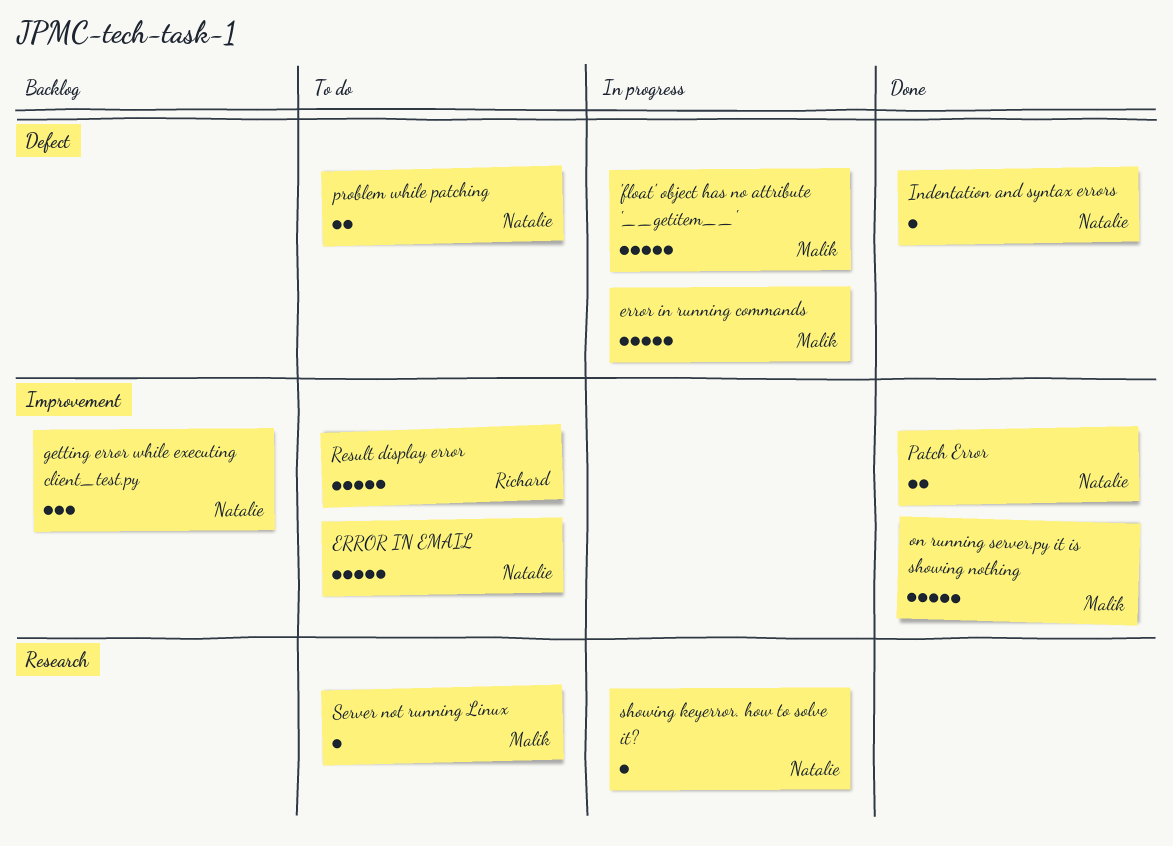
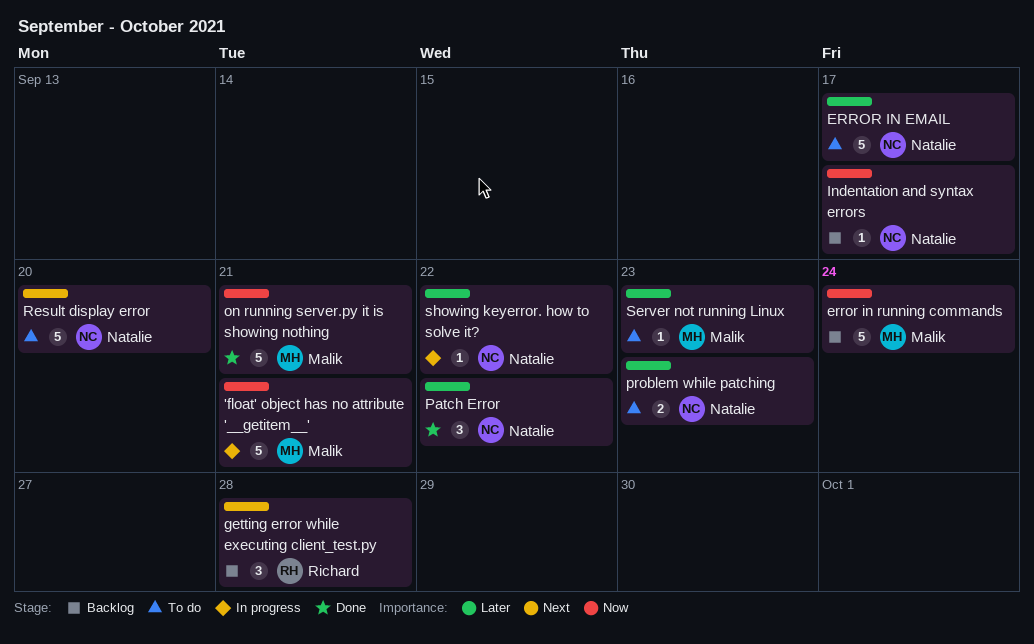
error in running commands, status: In progress -> Backlog
getting error while executing client_test.py, owner: Natalie -> Richard
Indentation and syntax errors, status: Done -> Backlog
Patch Error, estimate: 2 -> 3
Result display error, owner: Richard -> Natalie

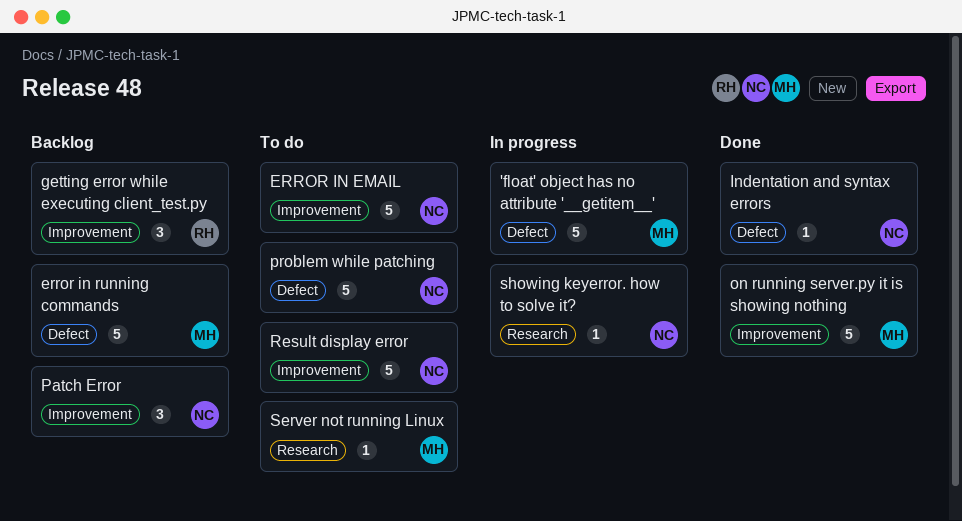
Indentation and syntax errors, status: Backlog -> Done
Patch Error, status: Done -> Backlog
problem while patching, estimate: 2 -> 5

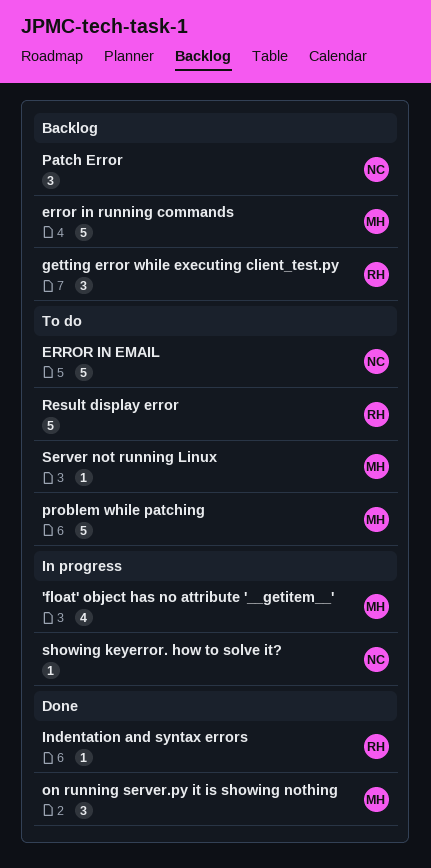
'float' object has no attribute '__getitem__', estimate: 5 -> 4
Indentation and syntax errors, owner: NC -> RH
on running server.py it is showing nothing, estimate: 5 -> 3
problem while patching, owner: NC -> MH
Result display error, owner: NC -> RH

